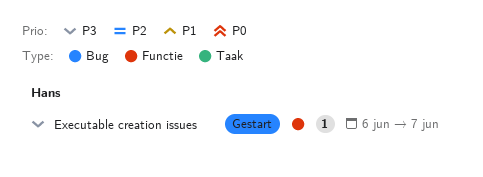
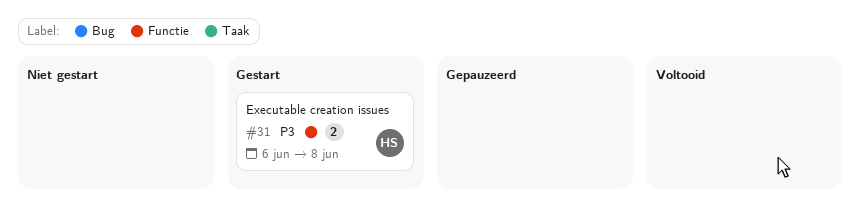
Executable creation issues, estimate: 1 -> 2
Executable creation issues, due: Jun 7 -> Jun 8

